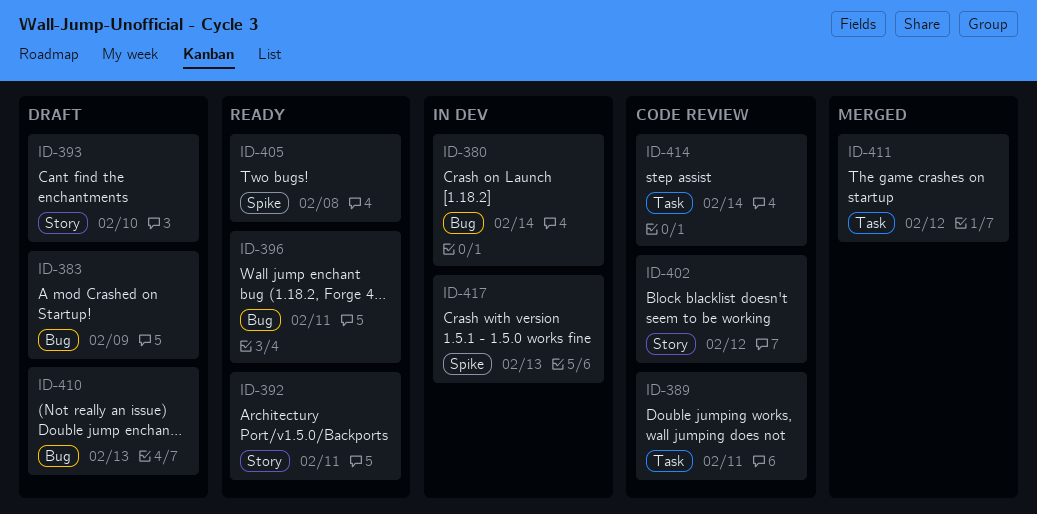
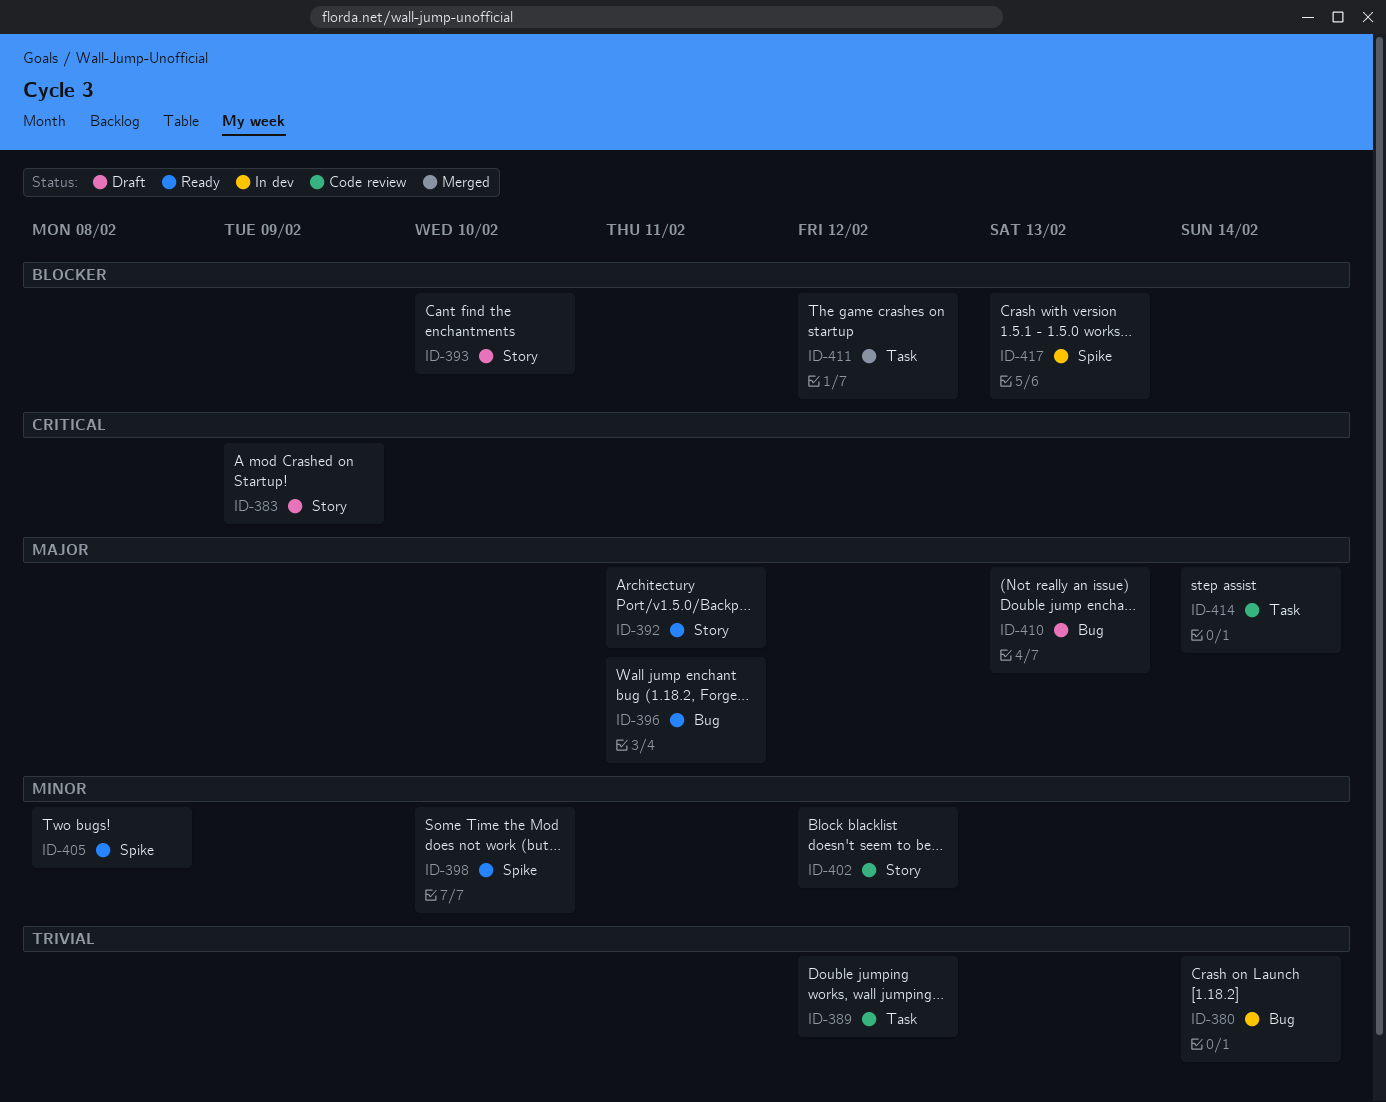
ID-383, label: Bug -> Story
ID-389, due: Feb 11 -> Feb 12
ID-398: none -> present

